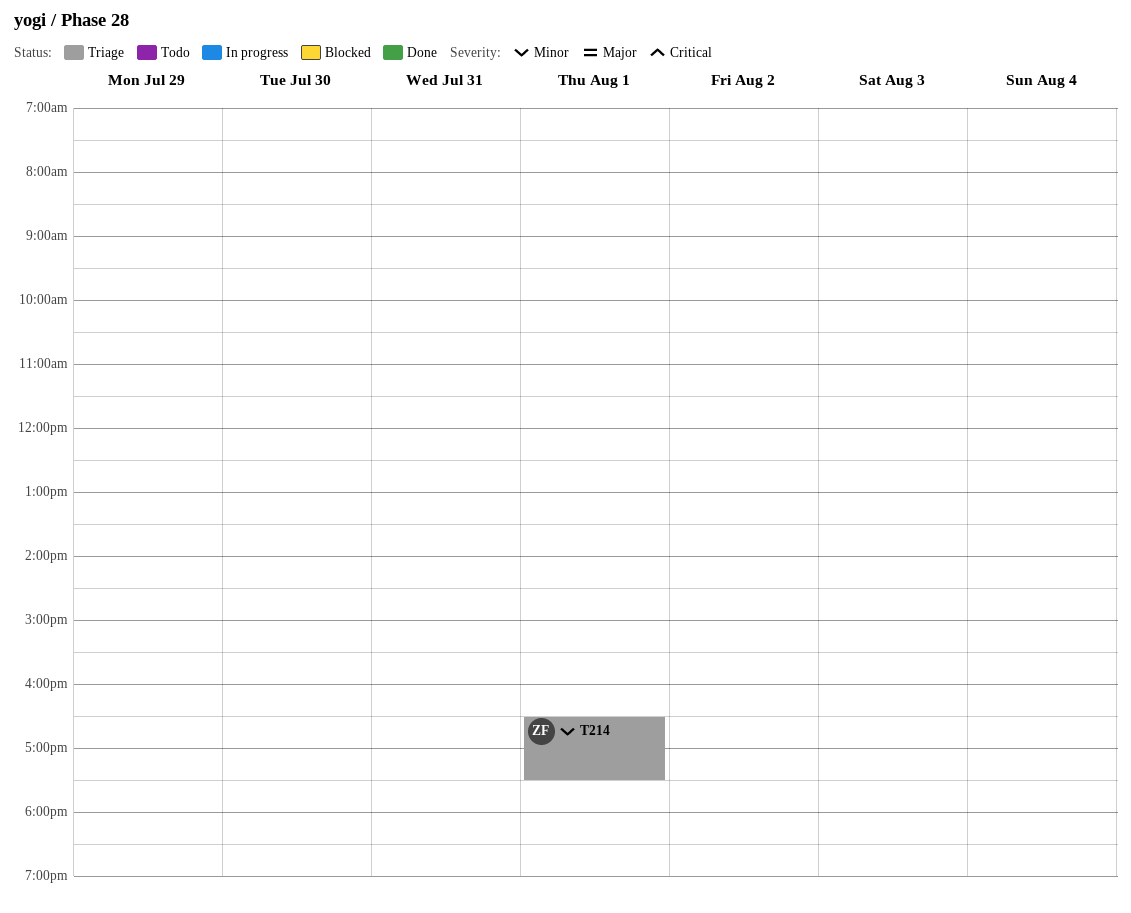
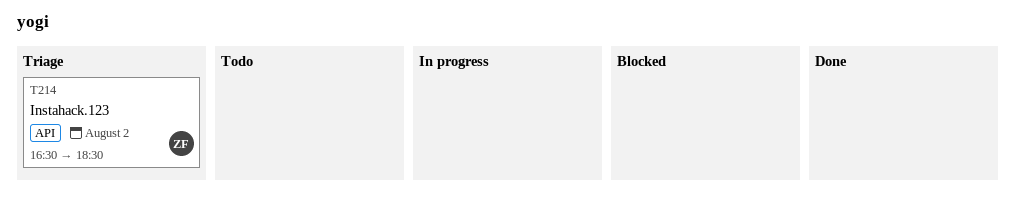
T214, day: Aug 1 -> Aug 2
T214, ends: 17:30 -> 18:30

